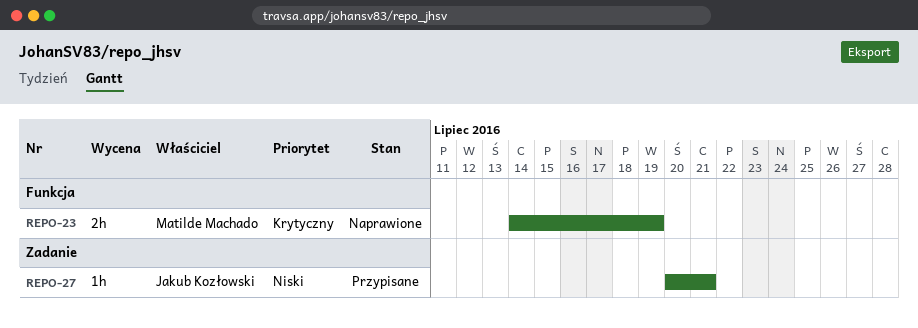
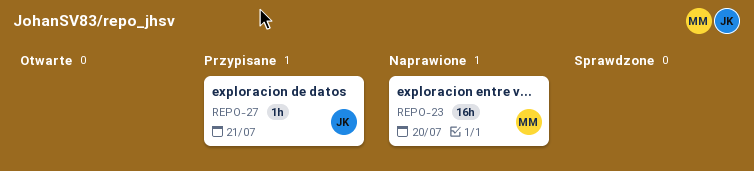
REPO-23, estimate: 2h -> 16h
REPO-23, due: Jul 19 -> Jul 20

